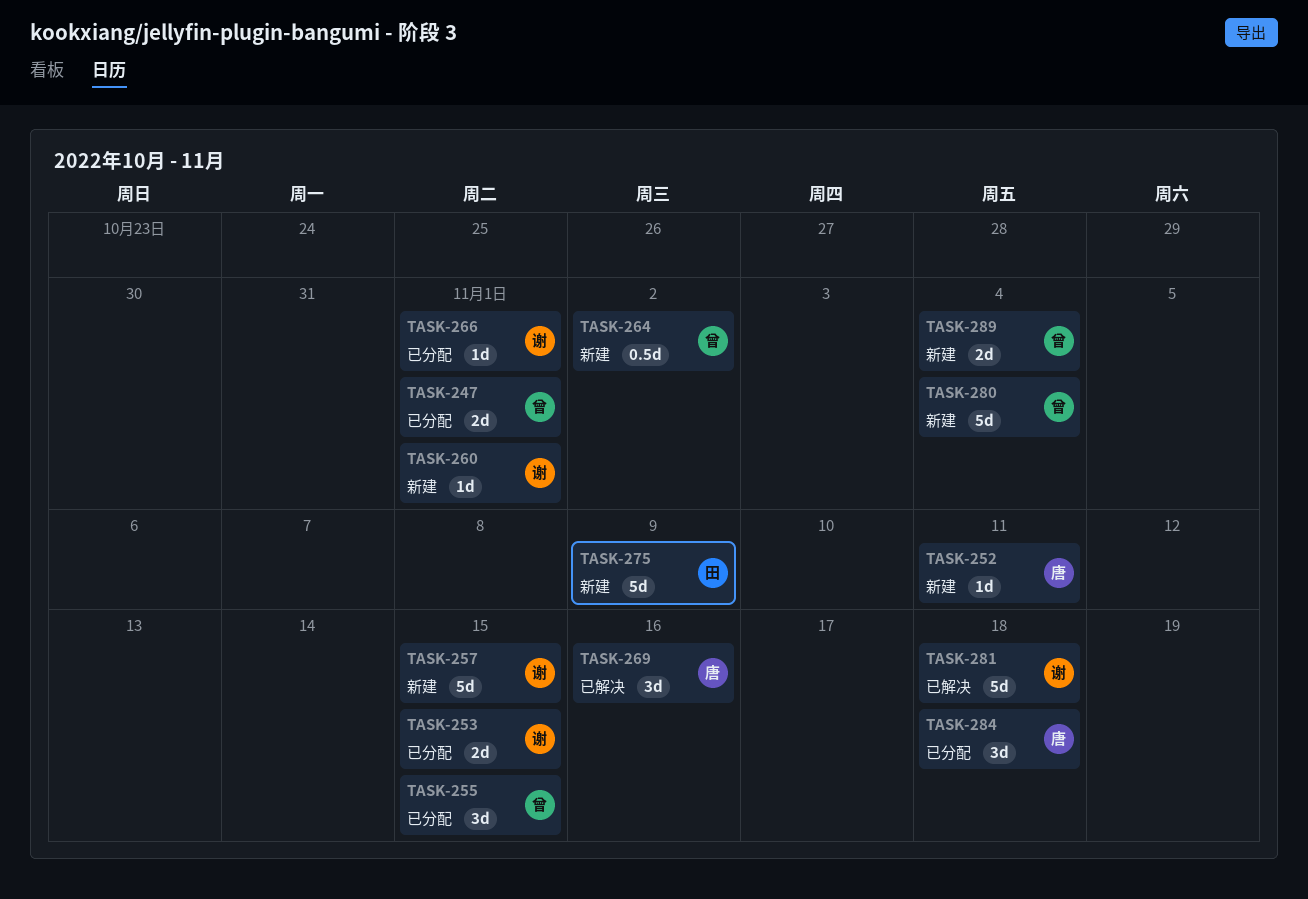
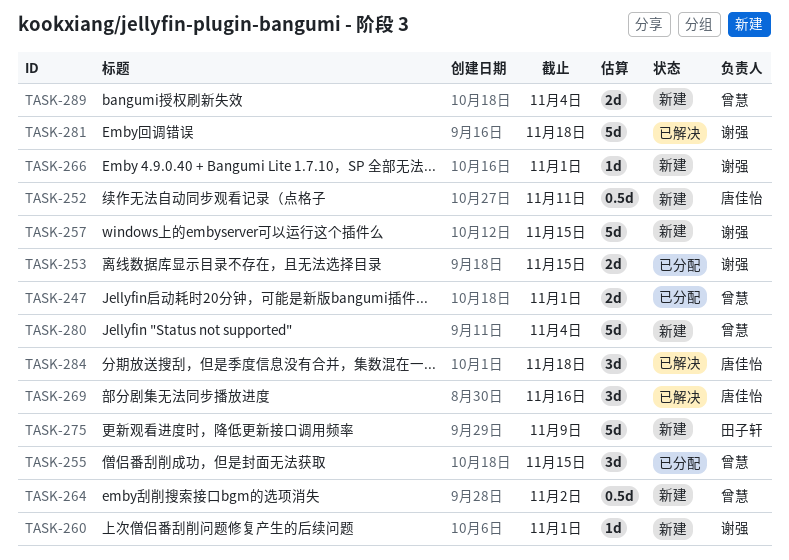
TASK-252, estimate: 1d -> 0.5d
TASK-266, status: 已分配 -> 新建
TASK-284, status: 已分配 -> 已解决

